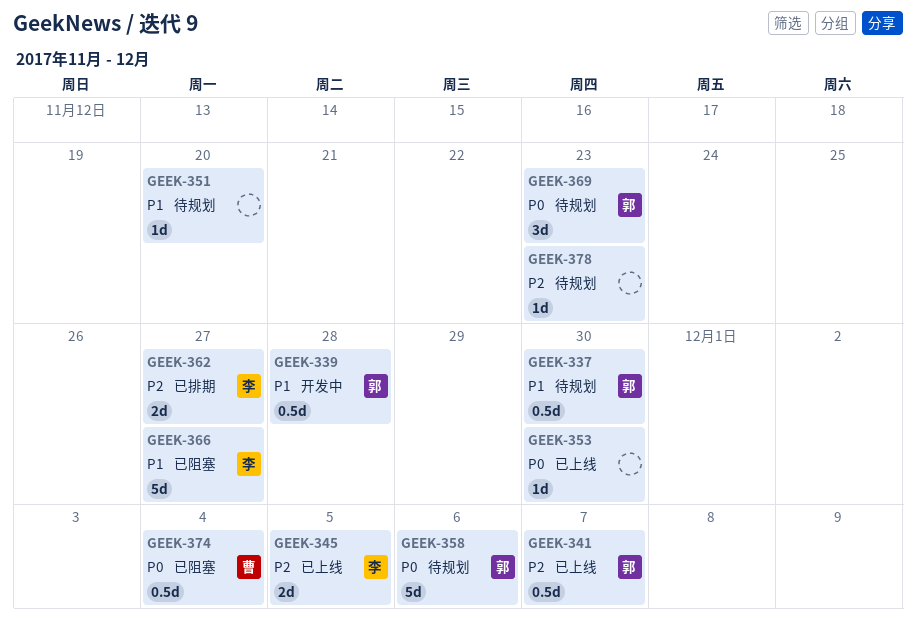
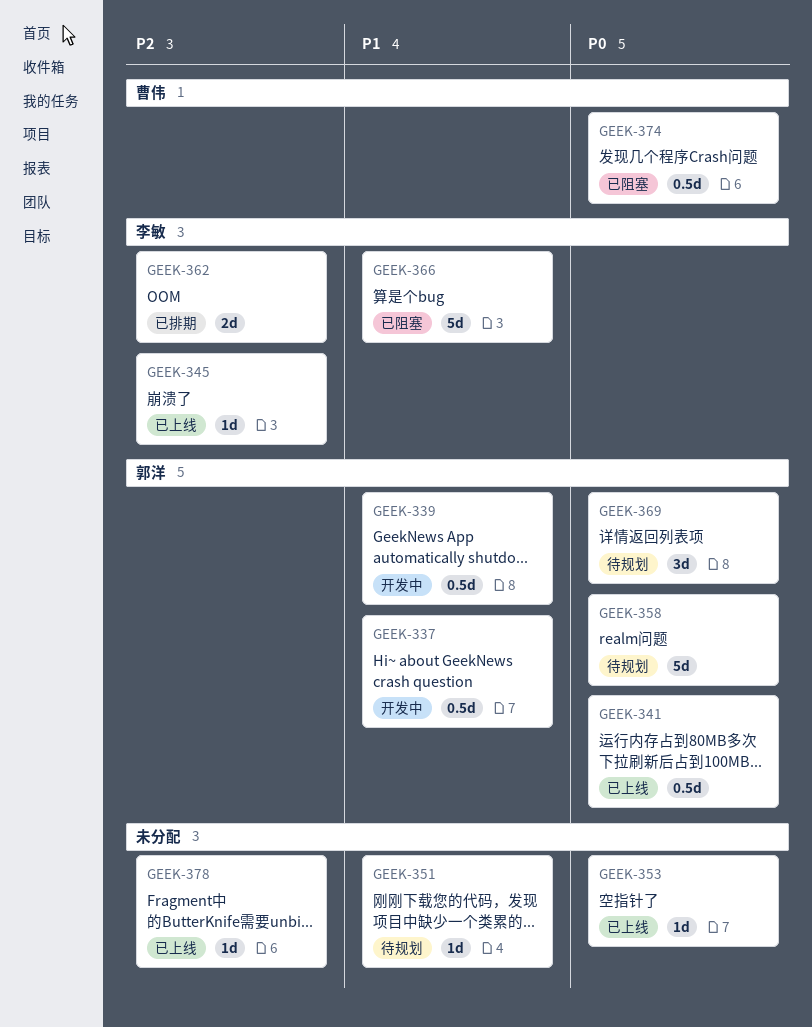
GEEK-337, status: 待规划 -> 开发中
GEEK-341, priority: P2 -> P0
GEEK-345, estimate: 2d -> 1d
GEEK-378, status: 待规划 -> 已上线

